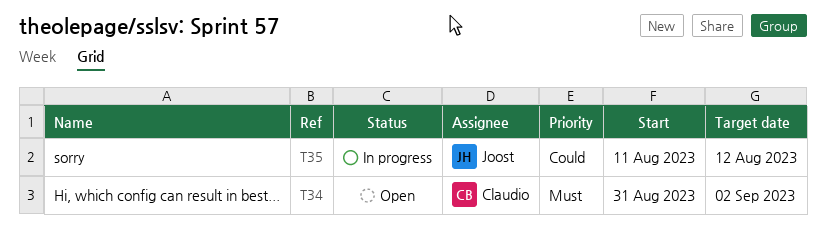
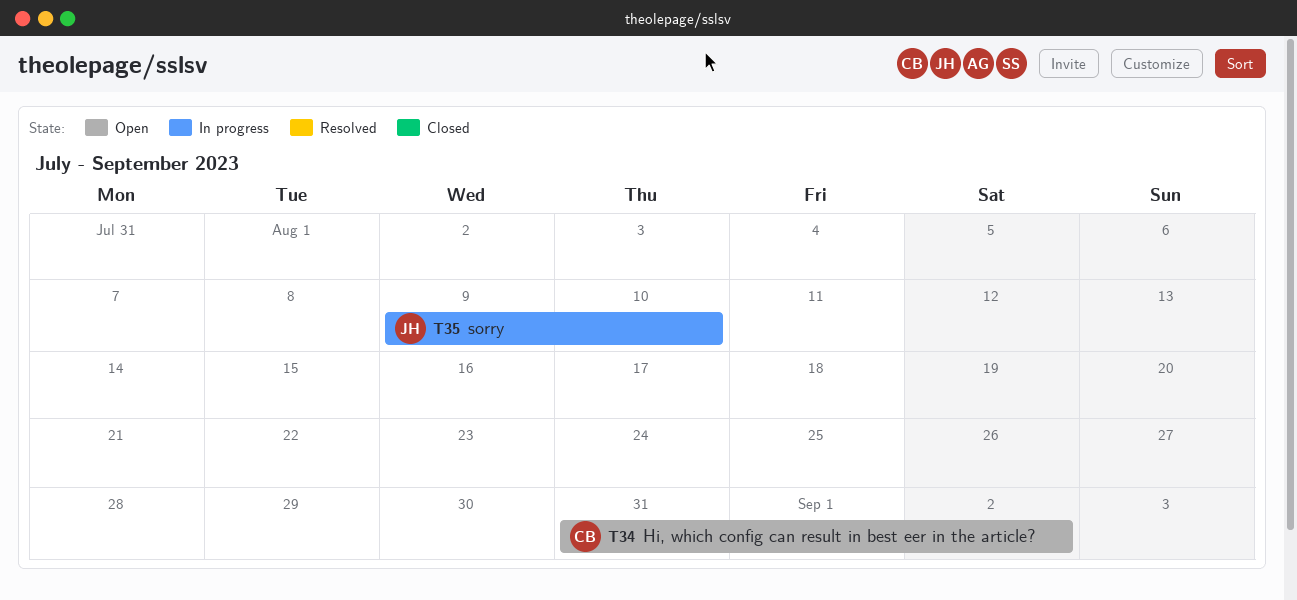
T35, start: Aug 11 -> Aug 9
T35, due: Aug 12 -> Aug 10

